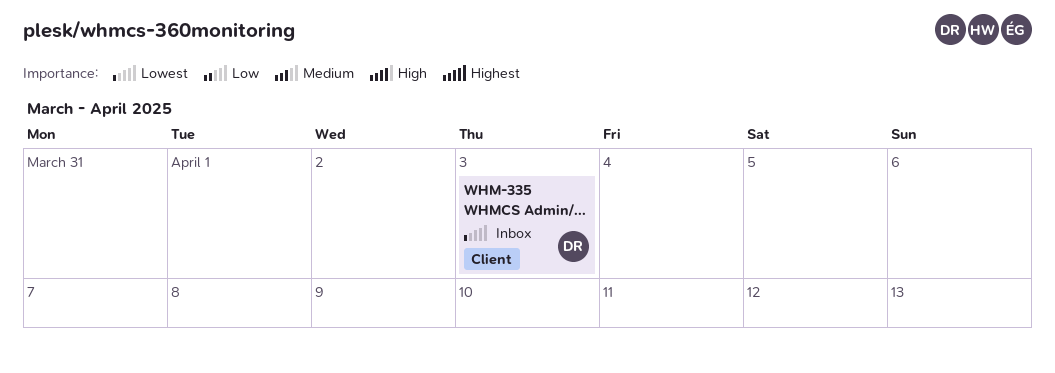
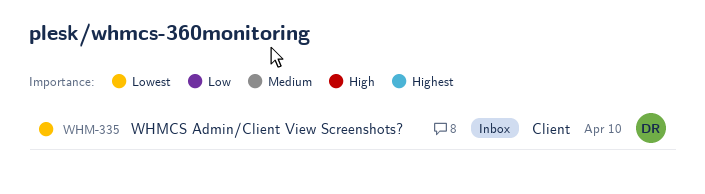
WHM-335, due: Apr 3 -> Apr 10

